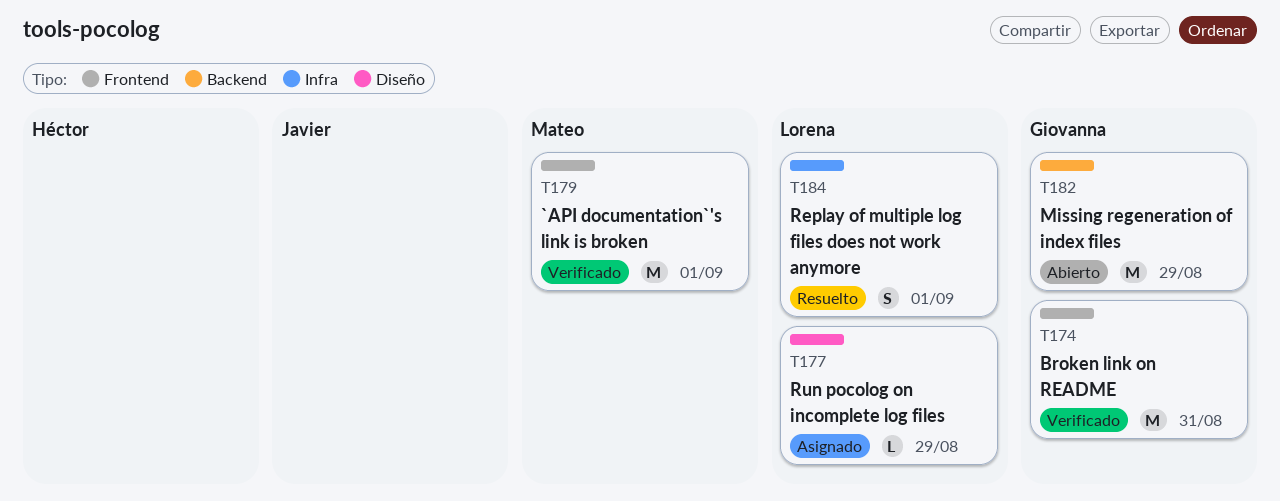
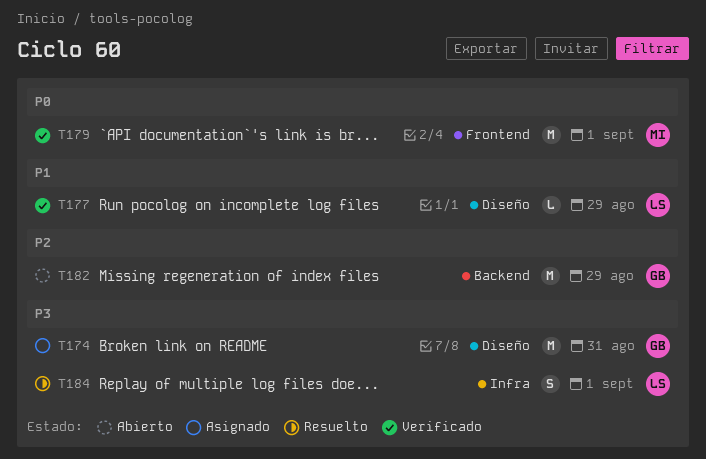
T174, status: Verificado -> Asignado
T174, label: Frontend -> Diseño
T177, status: Asignado -> Verificado

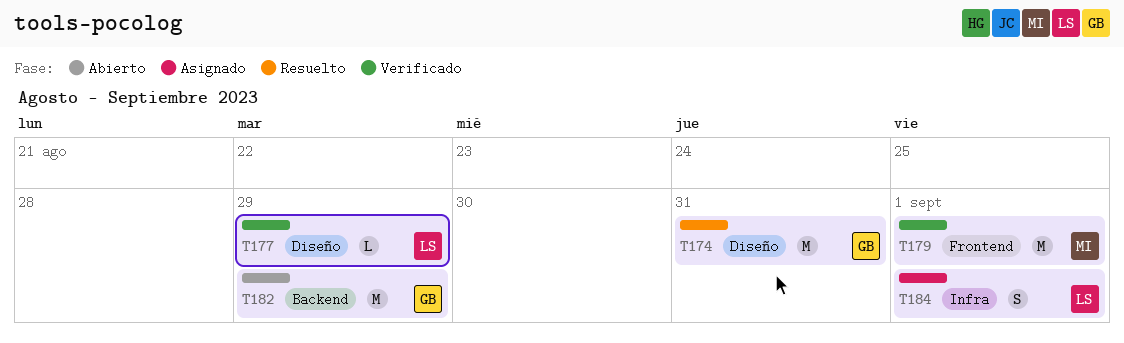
T174, status: Asignado -> Resuelto
T184, status: Resuelto -> Asignado

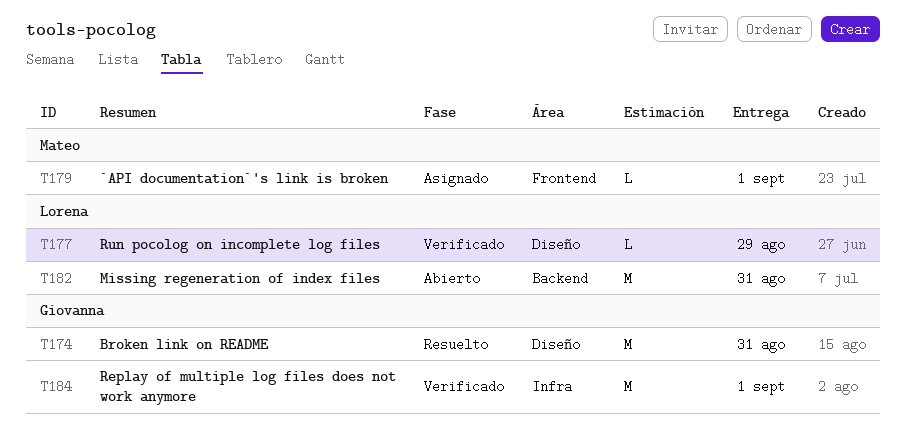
T179, status: Verificado -> Asignado
T179, estimate: M -> L
T182, owner: Giovanna -> Lorena
T182, due: Aug 29 -> Aug 31
T184, status: Asignado -> Verificado
T184, owner: Lorena -> Giovanna
T184, estimate: S -> M

